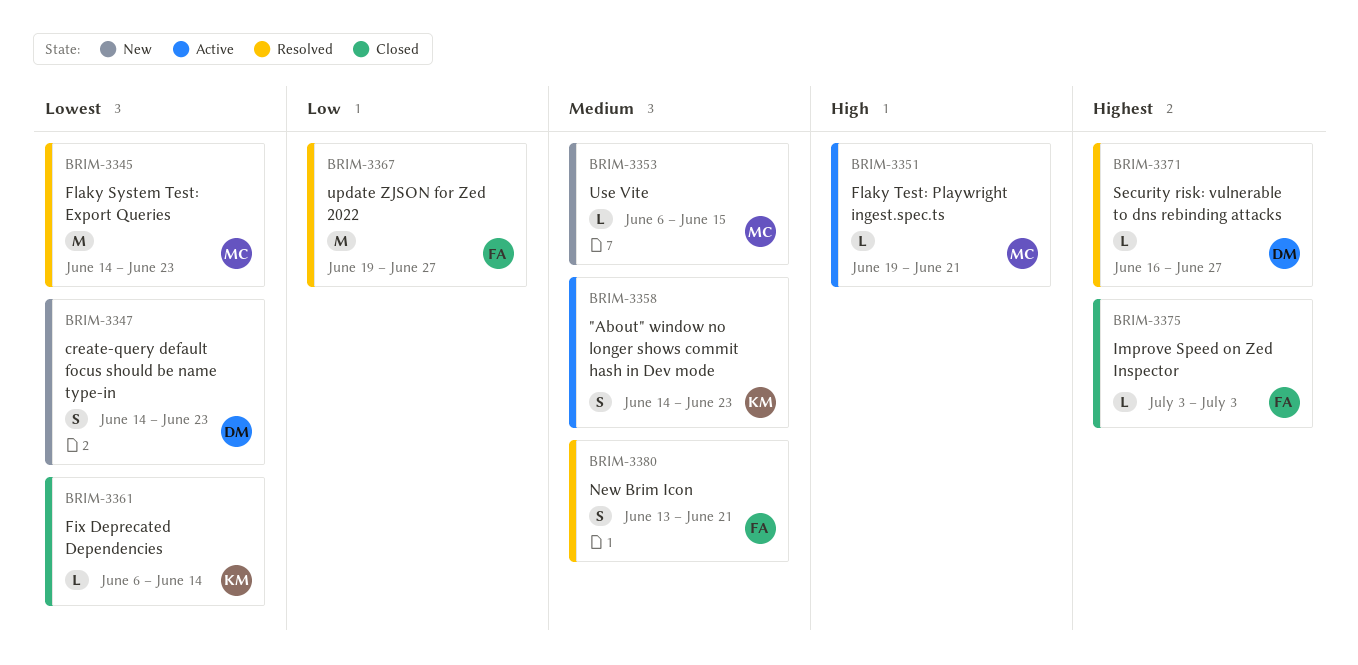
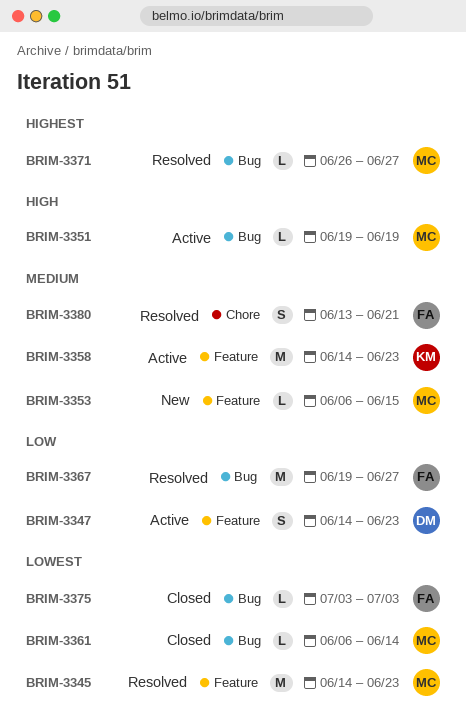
BRIM-3347, status: New -> Active
BRIM-3347, priority: Lowest -> Low
BRIM-3351, due: Jun 21 -> Jun 19
BRIM-3358, estimate: S -> M
BRIM-3361, owner: KM -> MC
BRIM-3371, owner: DM -> MC
BRIM-3371, start: Jun 16 -> Jun 26
BRIM-3375, priority: Highest -> Lowest

